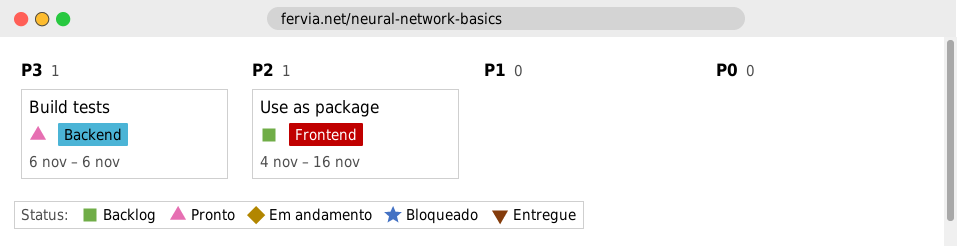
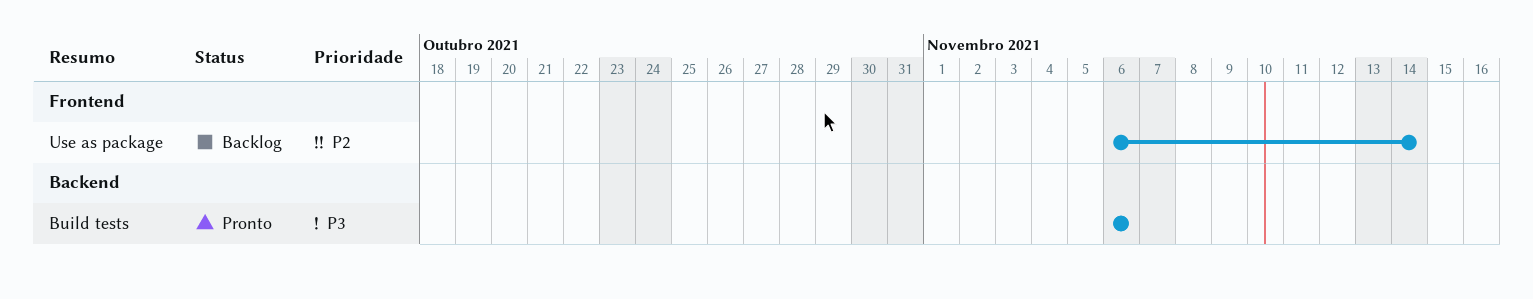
Use as package, start: Nov 4 -> Nov 6
Use as package, due: Nov 16 -> Nov 14

